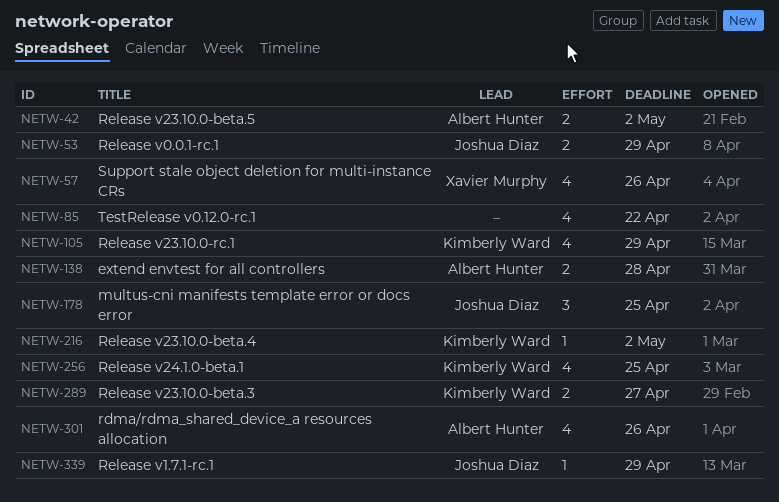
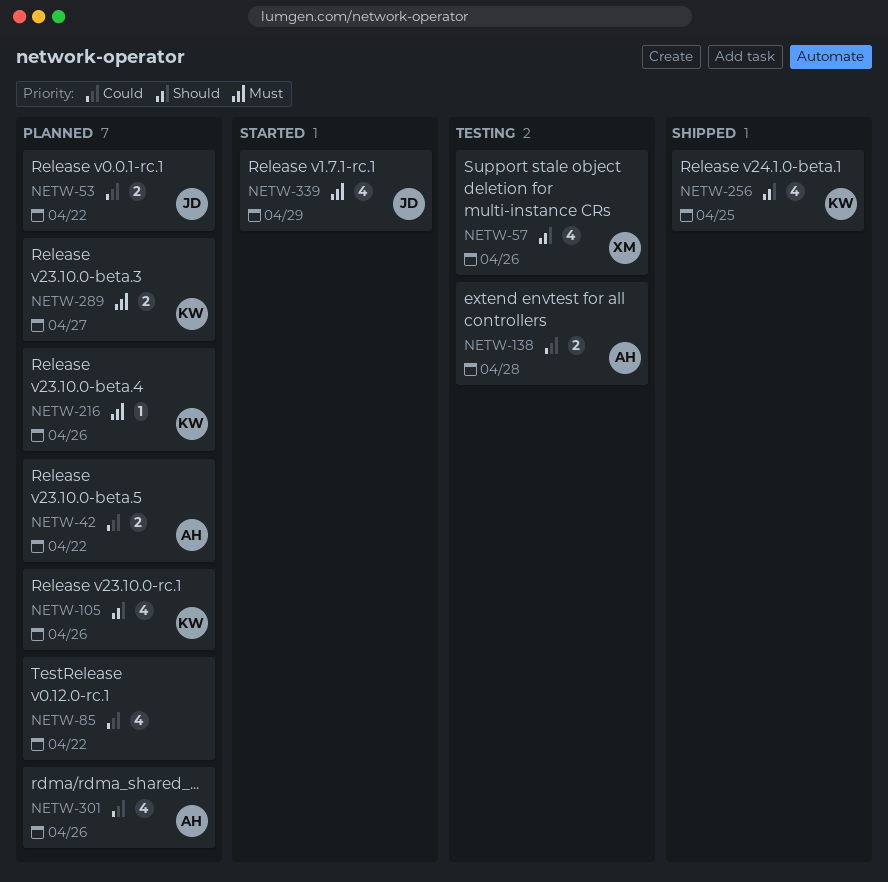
NETW-42, due: May 2 -> Apr 22
NETW-53, due: Apr 29 -> Apr 22
NETW-105, due: Apr 29 -> Apr 26
NETW-178: present -> none
NETW-216, due: May 2 -> Apr 26
NETW-339, estimate: 1 -> 4

